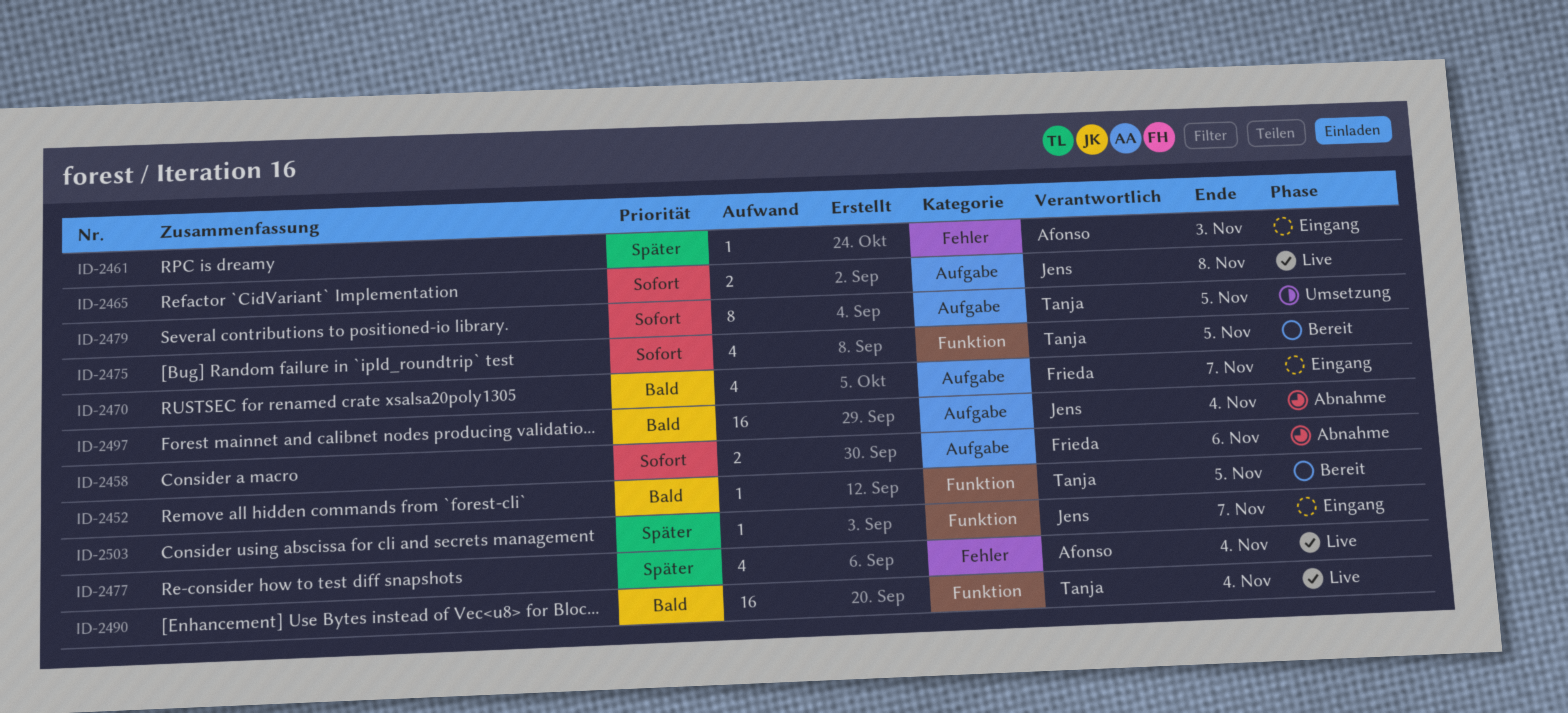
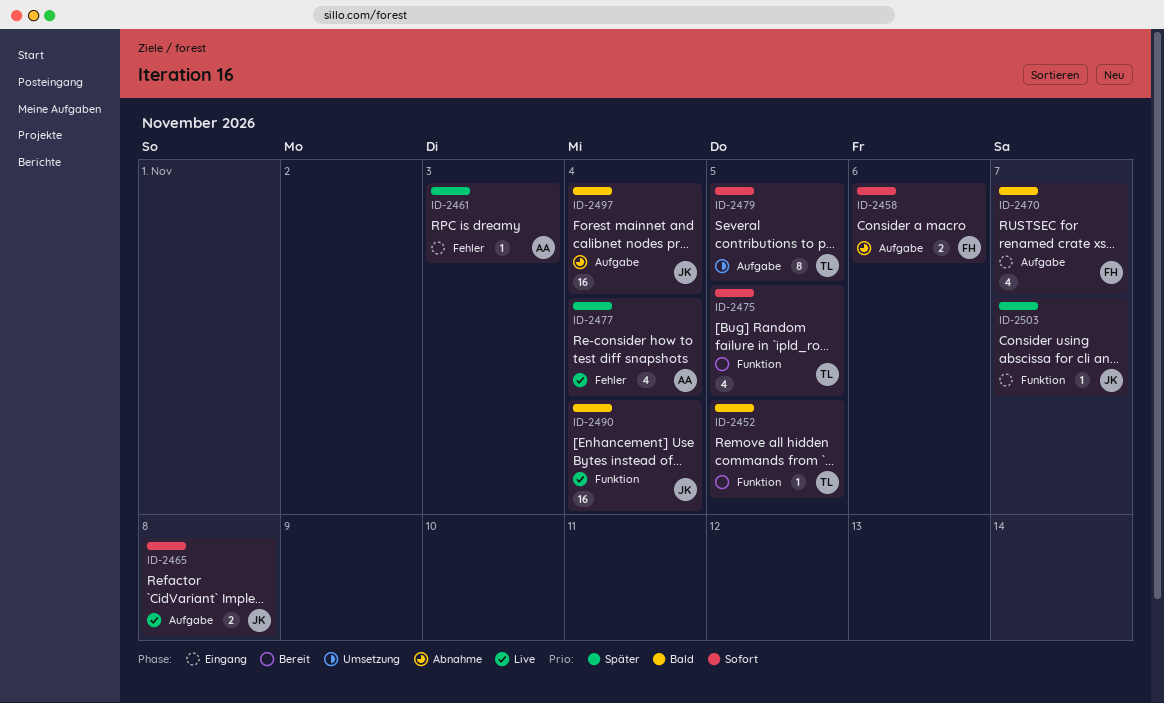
ID-2490, owner: Tanja -> Jens

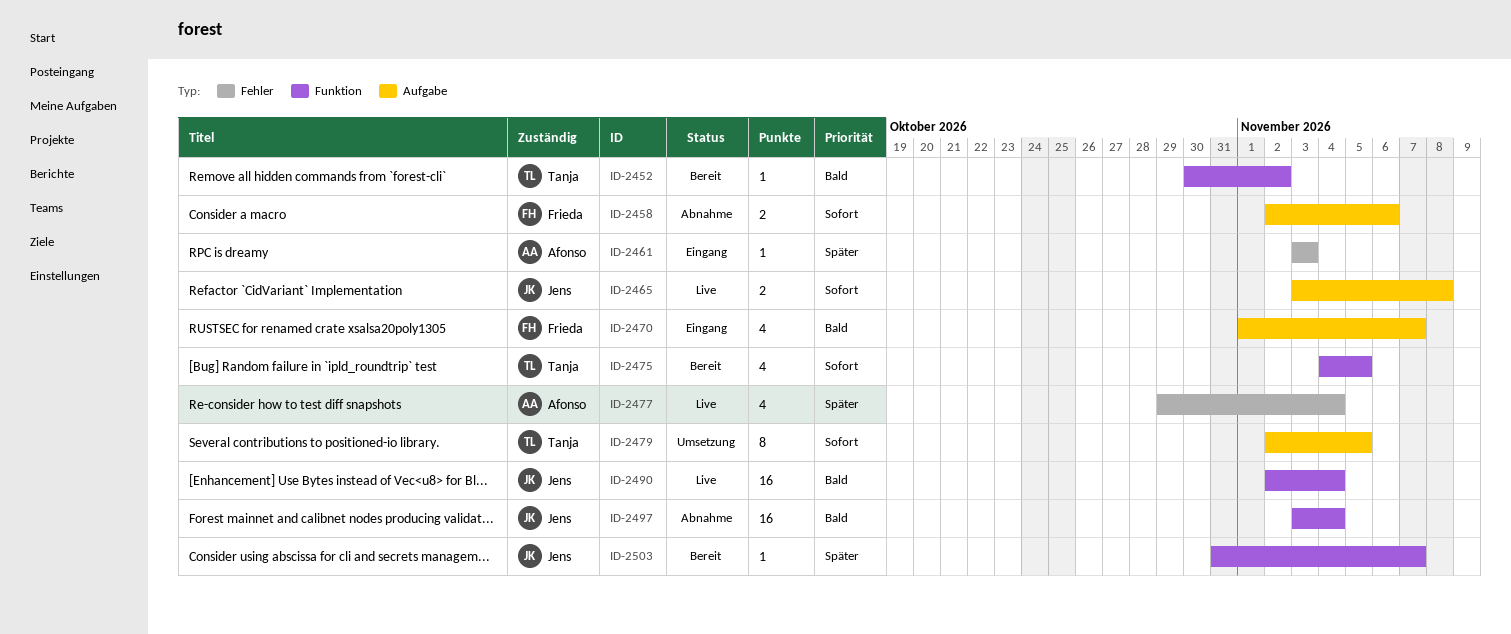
ID-2452, due: Nov 5 -> Nov 2
ID-2497, label: Aufgabe -> Funktion
ID-2503, status: Eingang -> Bereit

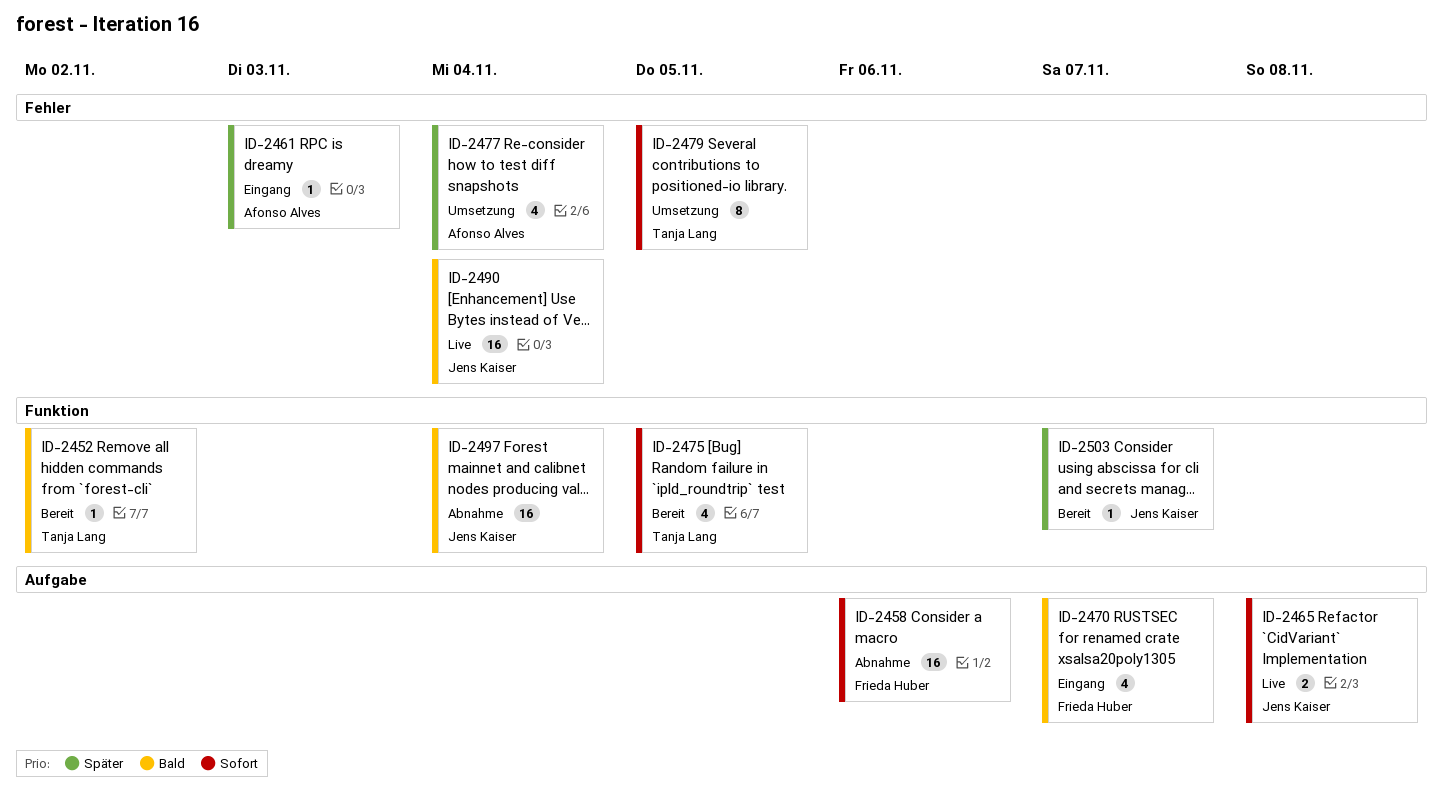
ID-2458, estimate: 2 -> 16
ID-2477, status: Live -> Umsetzung
ID-2479, label: Aufgabe -> Fehler
ID-2490, label: Funktion -> Fehler

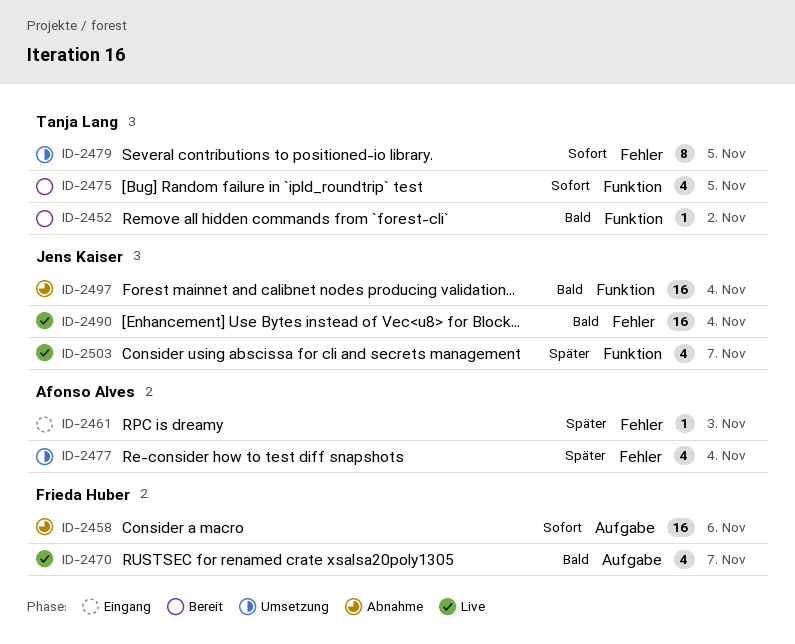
ID-2465: present -> none
ID-2470, status: Eingang -> Live
ID-2503, status: Bereit -> Live
ID-2503, estimate: 1 -> 4

